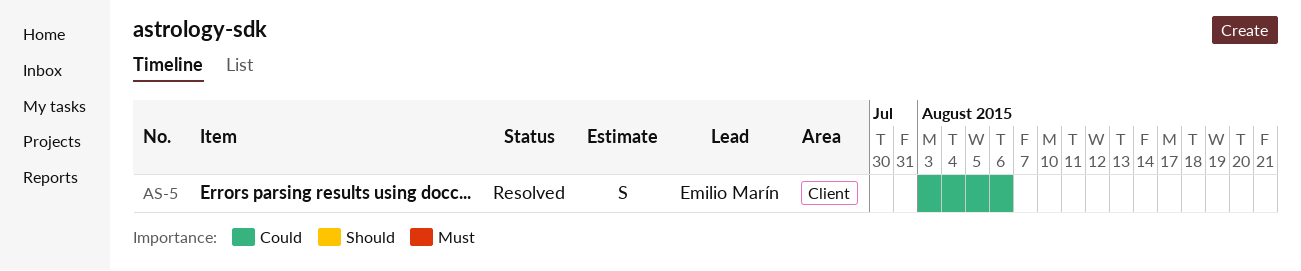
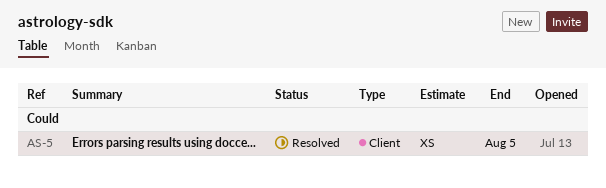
AS-5, estimate: S -> XS
AS-5, due: Aug 6 -> Aug 5

